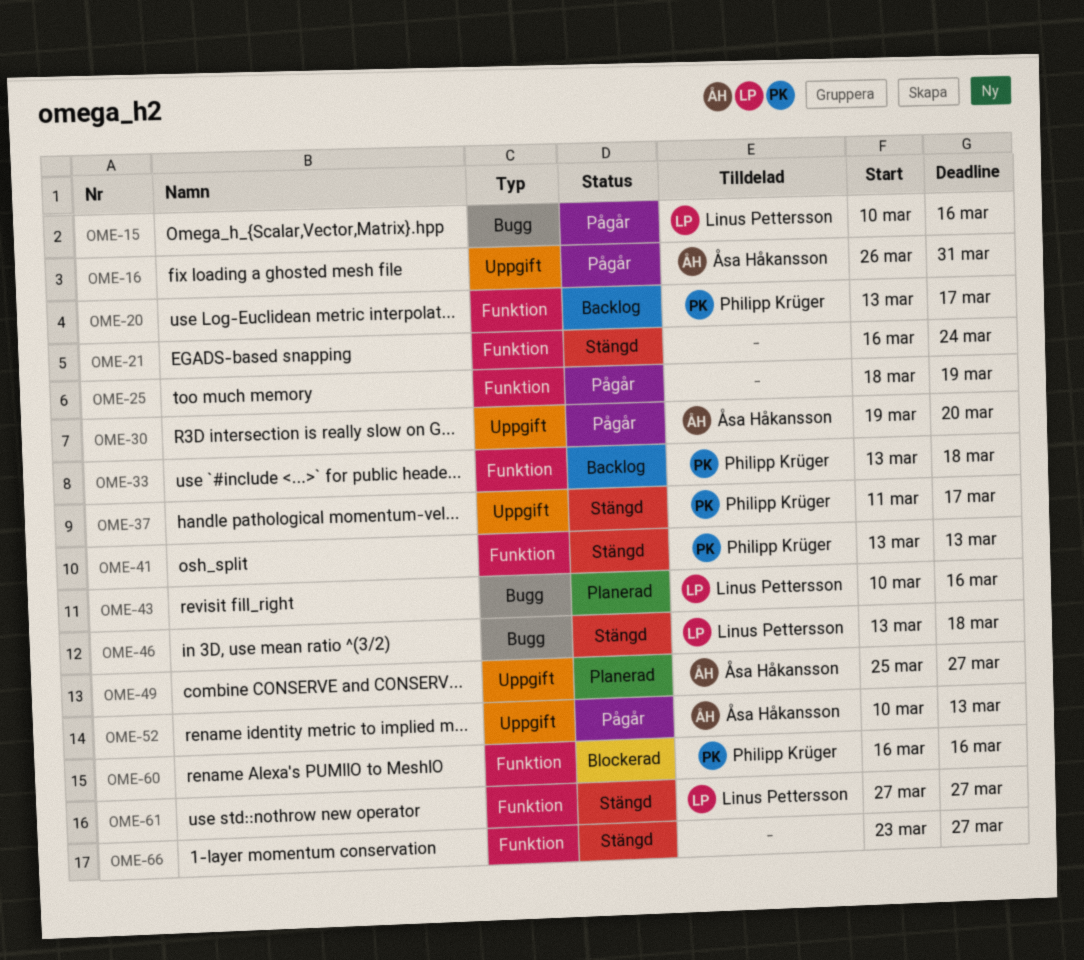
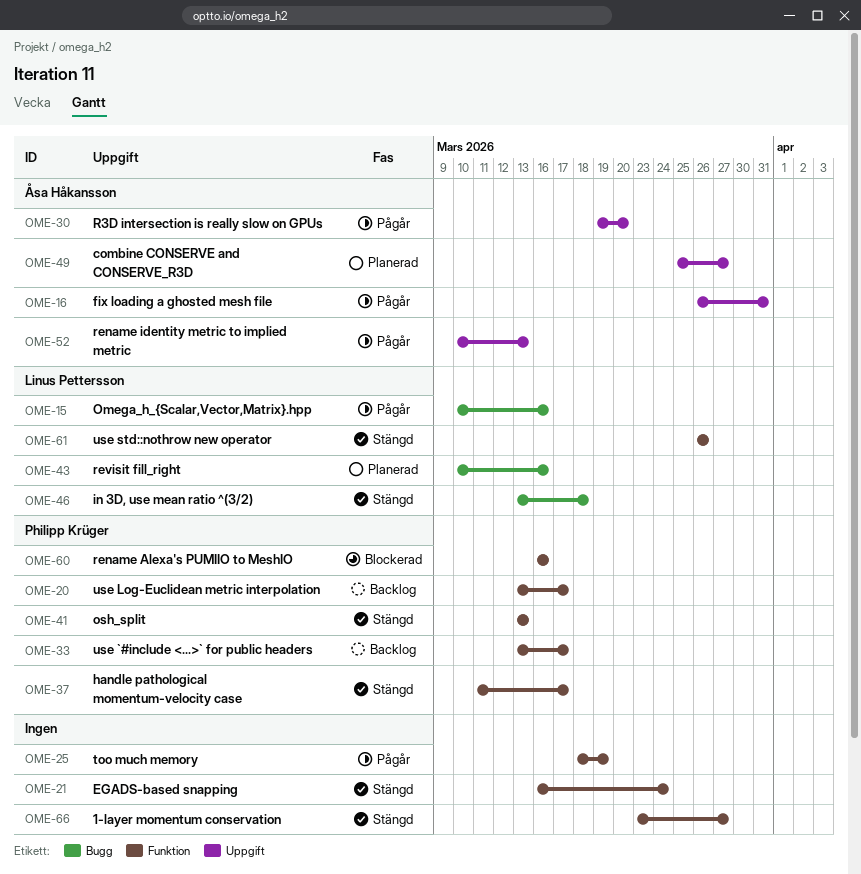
OME-33, due: Mar 18 -> Mar 17
OME-37, label: Uppgift -> Funktion
OME-61, start: Mar 27 -> Mar 26
OME-61, due: Mar 27 -> Mar 26

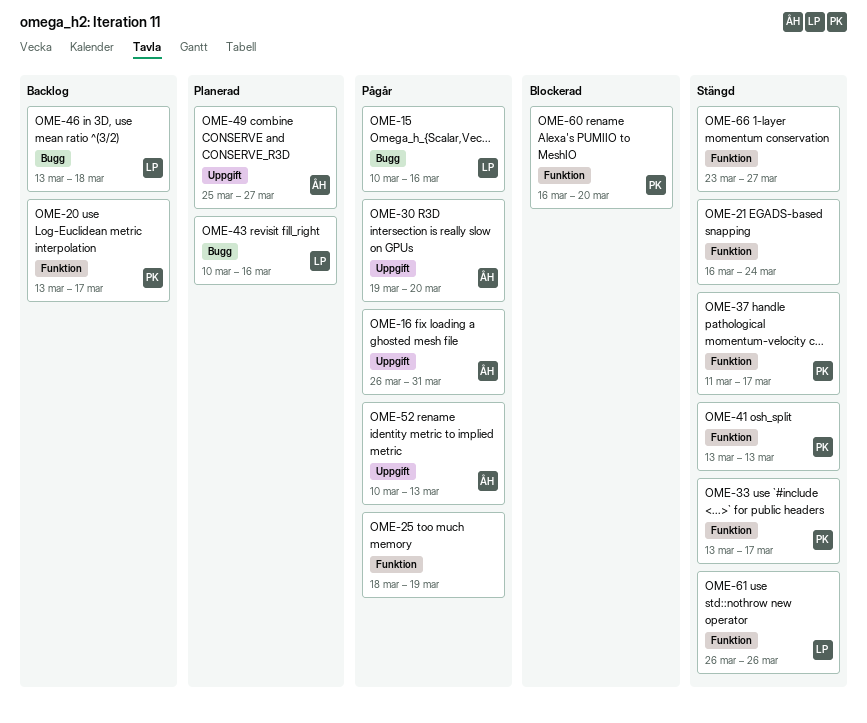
OME-33, status: Backlog -> Stängd
OME-46, status: Stängd -> Backlog
OME-60, due: Mar 16 -> Mar 20

